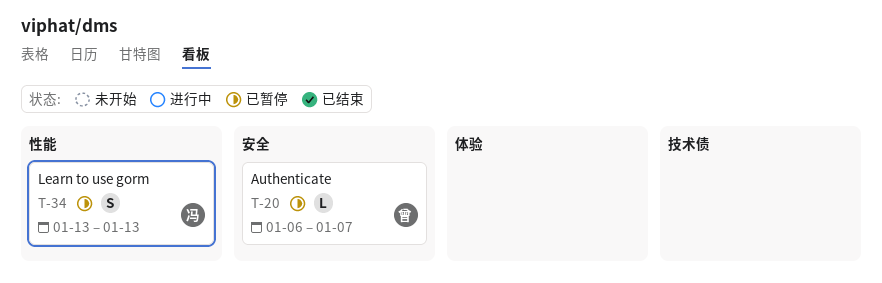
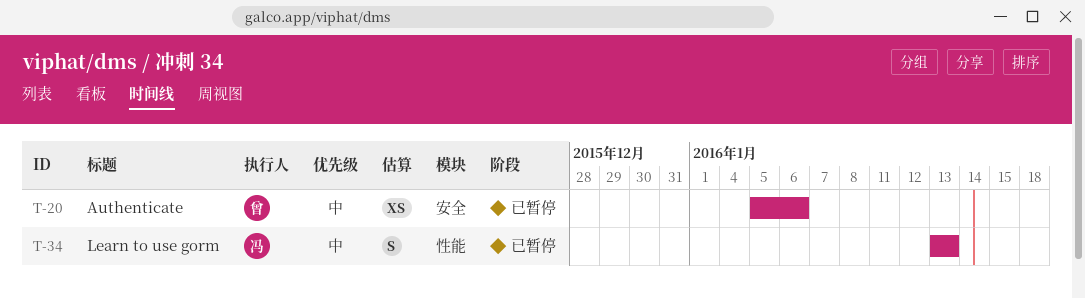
T-20, estimate: L -> XS
T-20, start: Jan 6 -> Jan 5
T-20, due: Jan 7 -> Jan 6

